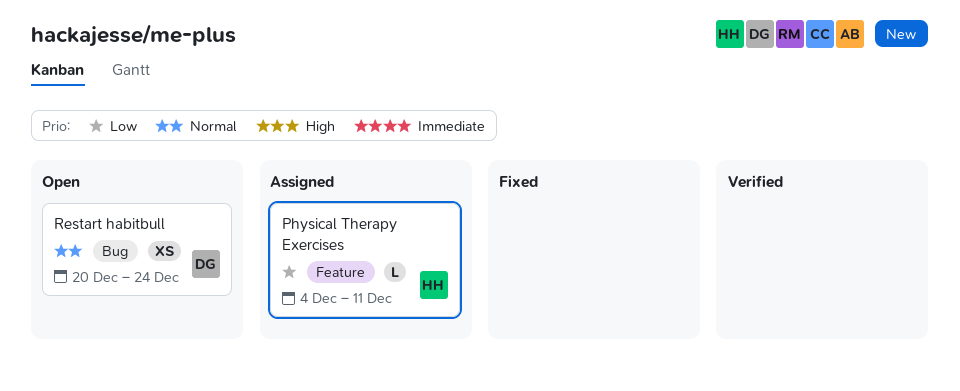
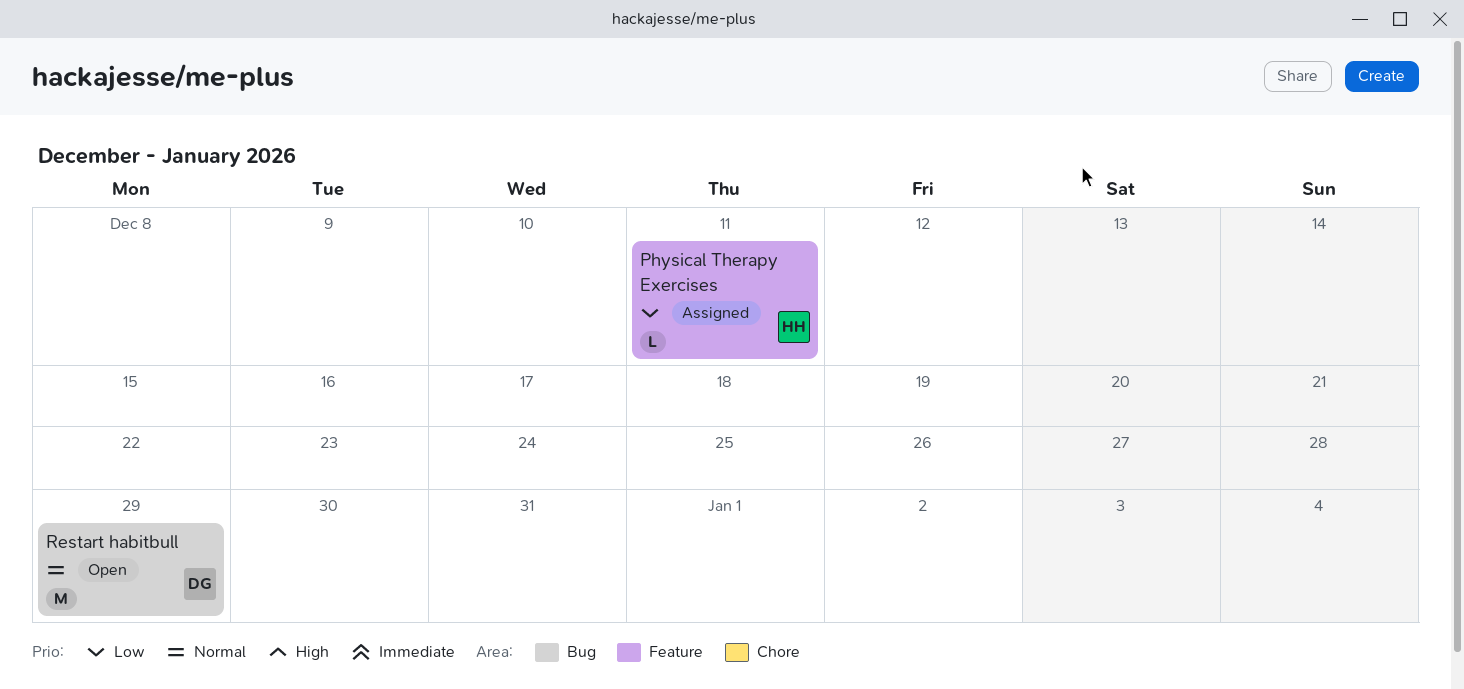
Restart habitbull, estimate: XS -> M
Restart habitbull, due: Dec 24 -> Dec 29

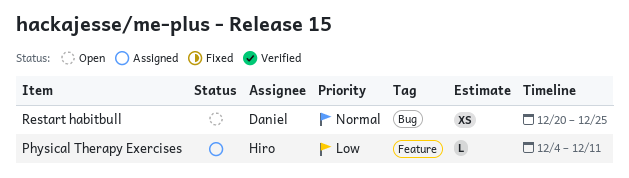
Restart habitbull, estimate: M -> XS
Restart habitbull, due: Dec 29 -> Dec 25

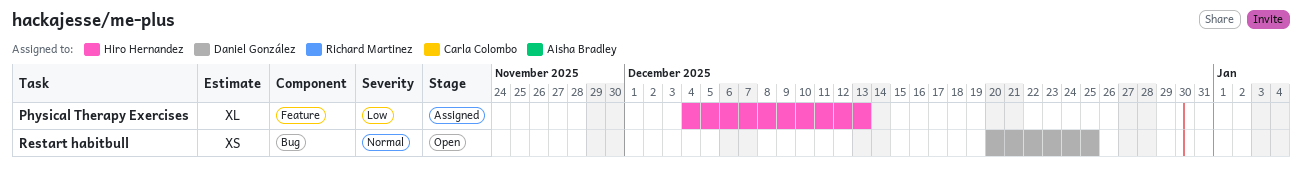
Physical Therapy Exercises, estimate: L -> XL
Physical Therapy Exercises, due: Dec 11 -> Dec 13

